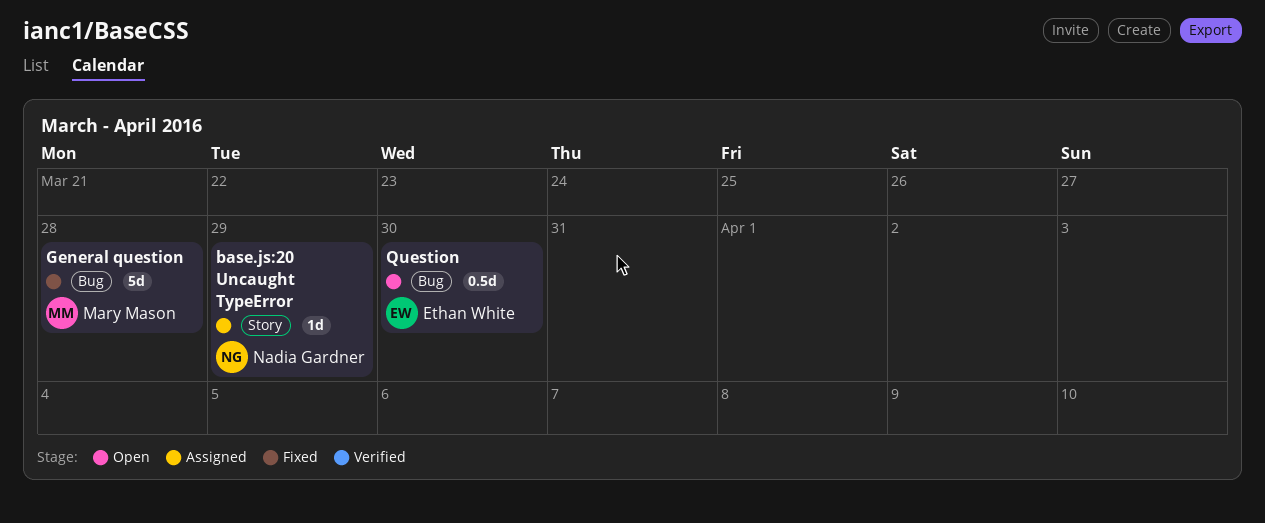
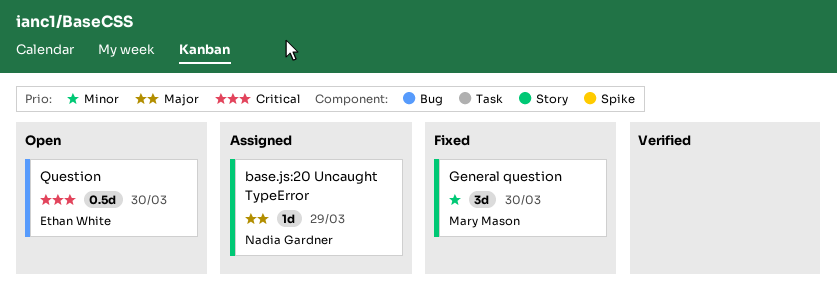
General question, label: Bug -> Story
General question, estimate: 5d -> 3d
General question, due: Mar 28 -> Mar 30

